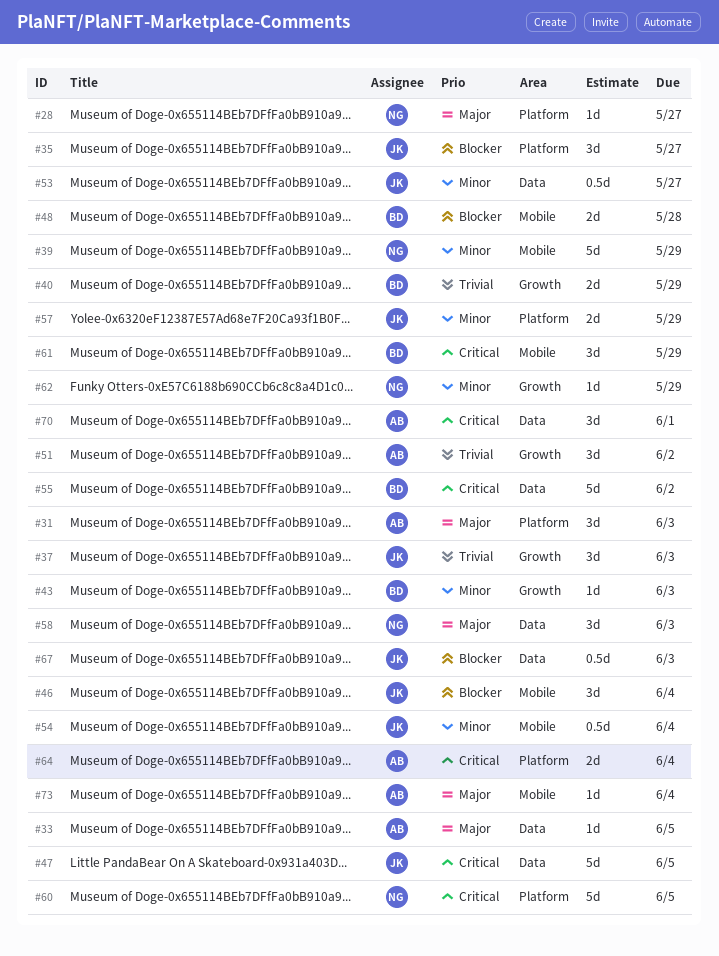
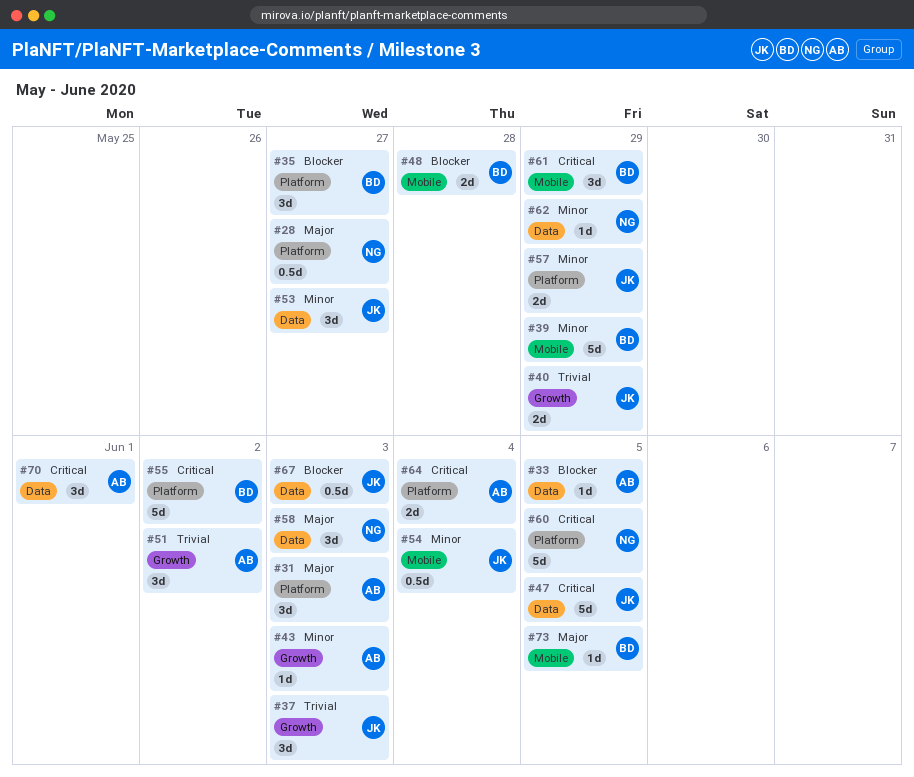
#28, estimate: 1d -> 0.5d
#33, priority: Major -> Blocker
#35, owner: JK -> BD
#39, owner: NG -> BD
#40, owner: BD -> JK
#43, owner: BD -> AB
#46: present -> none
#53, estimate: 0.5d -> 3d
#55, label: Data -> Platform
#62, label: Growth -> Data
#73, owner: AB -> BD
#73, due: Jun 4 -> Jun 5

